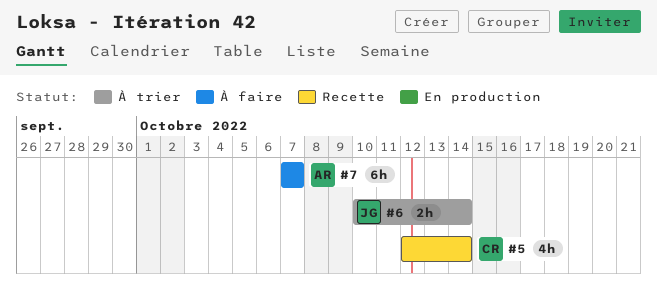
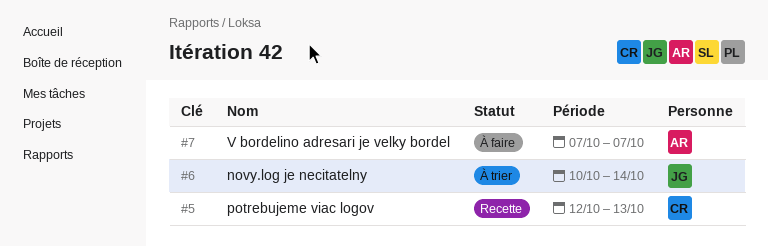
#5, due: Oct 14 -> Oct 13

